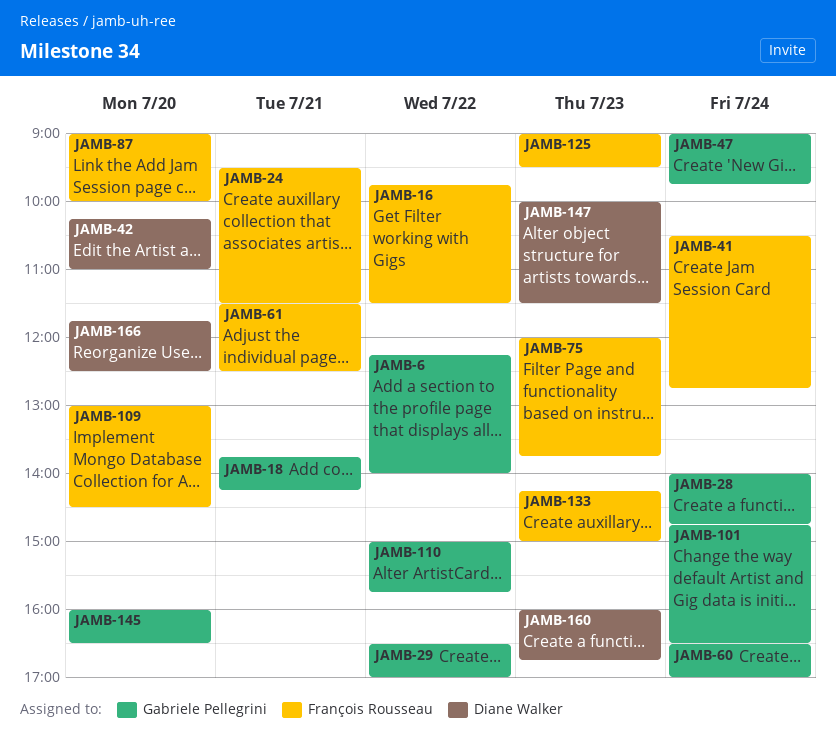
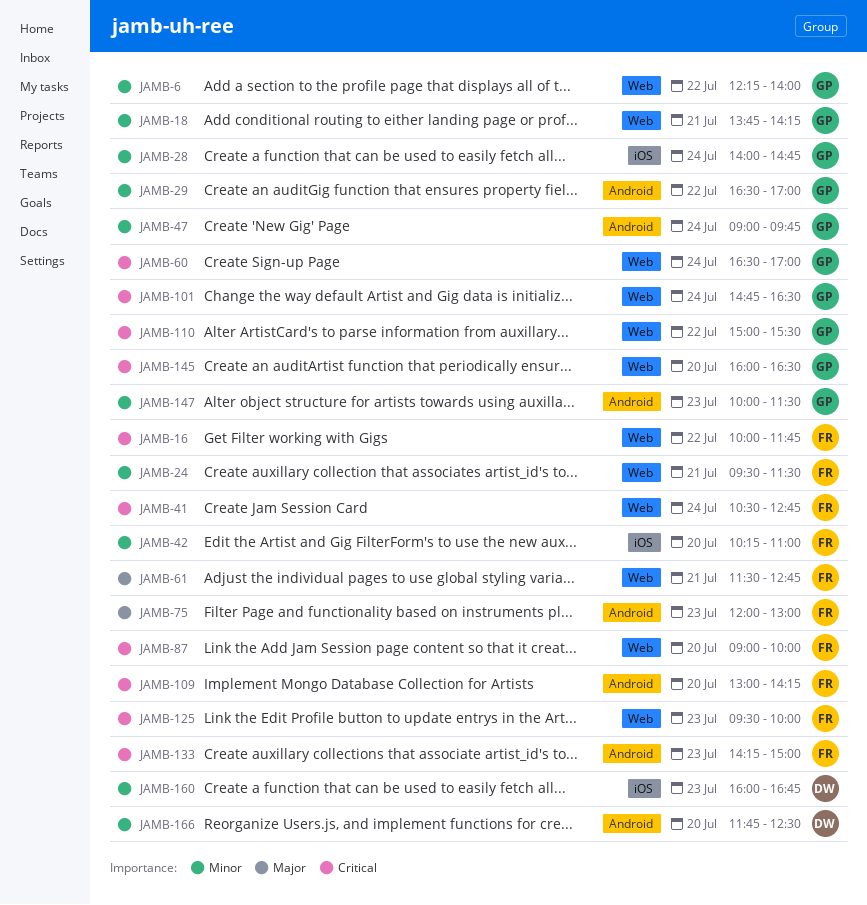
JAMB-16, begins: 09:45 -> 10:00
JAMB-16, ends: 11:30 -> 11:45
JAMB-42, owner: Diane Walker -> François Rousseau
JAMB-61, ends: 12:30 -> 12:45
JAMB-75, ends: 13:45 -> 13:00
JAMB-109, ends: 14:30 -> 14:15
JAMB-110, ends: 15:45 -> 15:30
JAMB-125, begins: 09:00 -> 09:30
JAMB-125, ends: 09:30 -> 10:00
JAMB-147, owner: Diane Walker -> Gabriele Pellegrini

